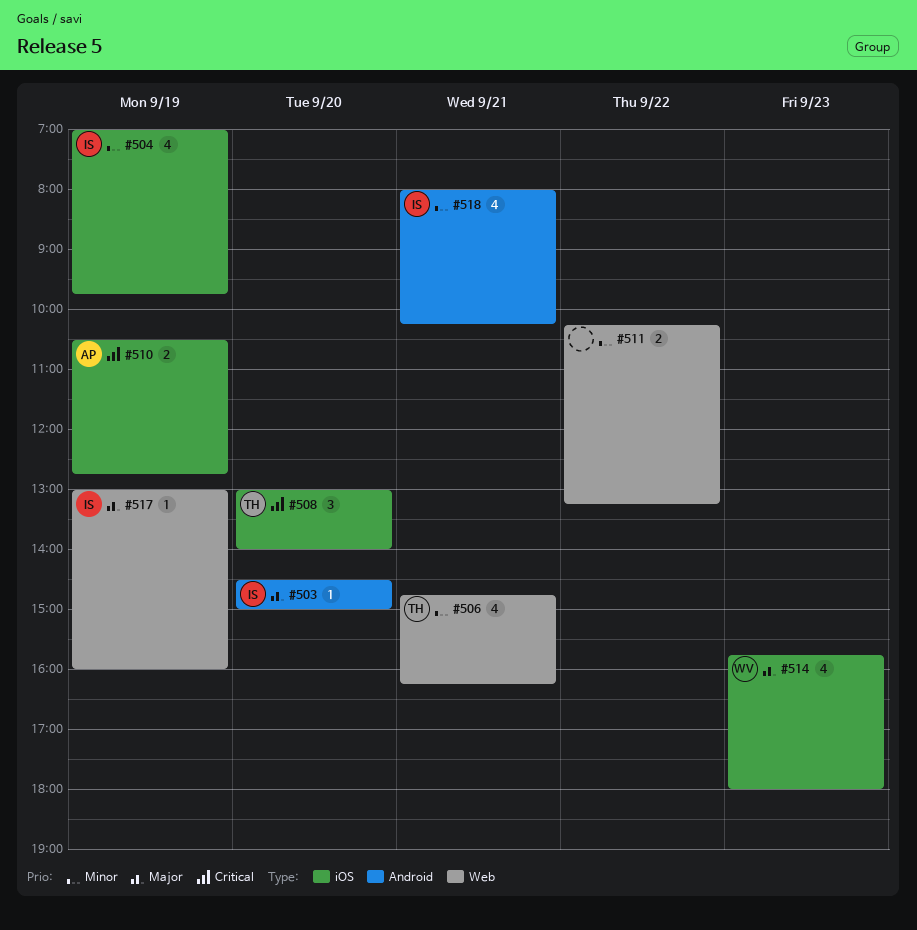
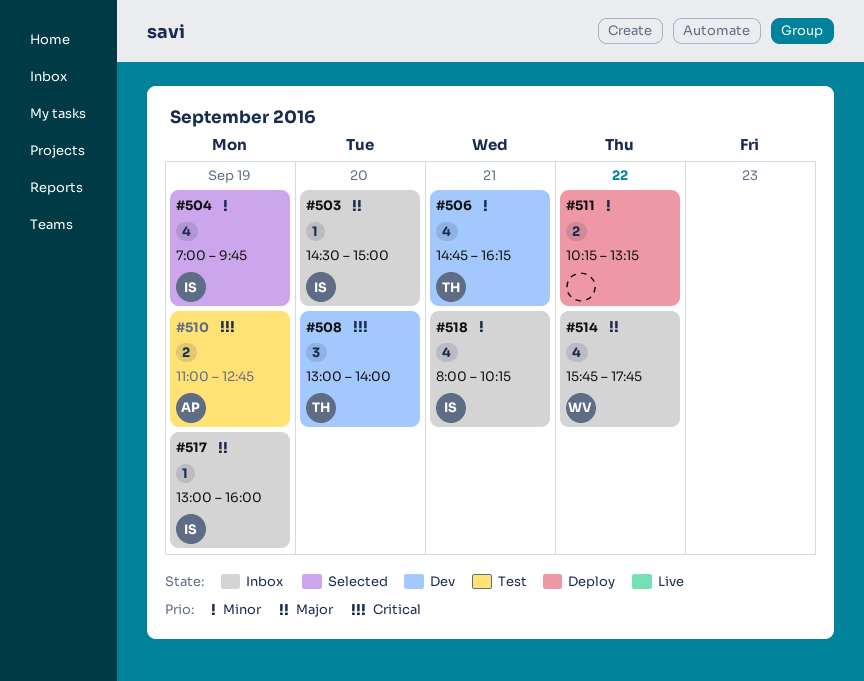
#510, begins: 10:30 -> 11:00
#514, day: Sep 23 -> Sep 22
#514, ends: 18:00 -> 17:45

